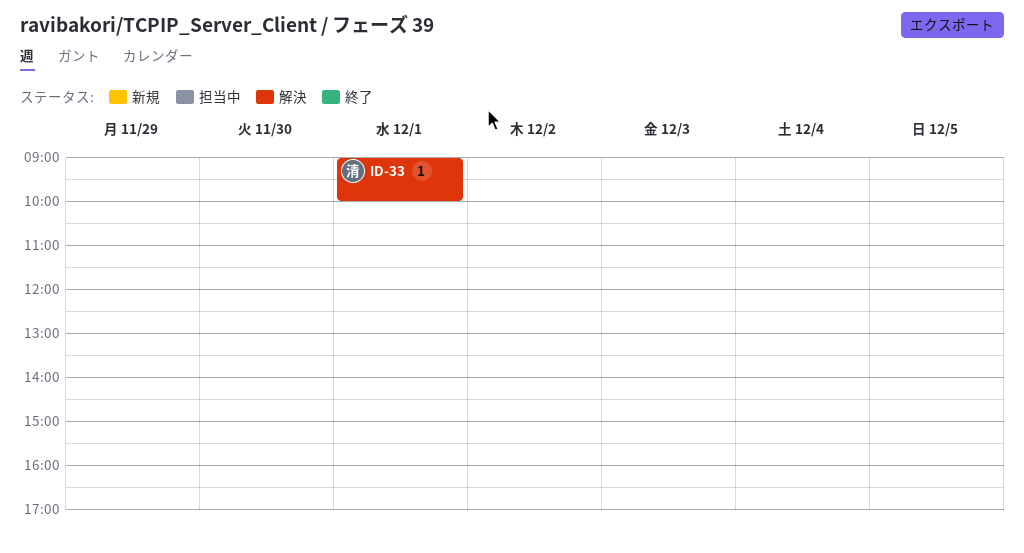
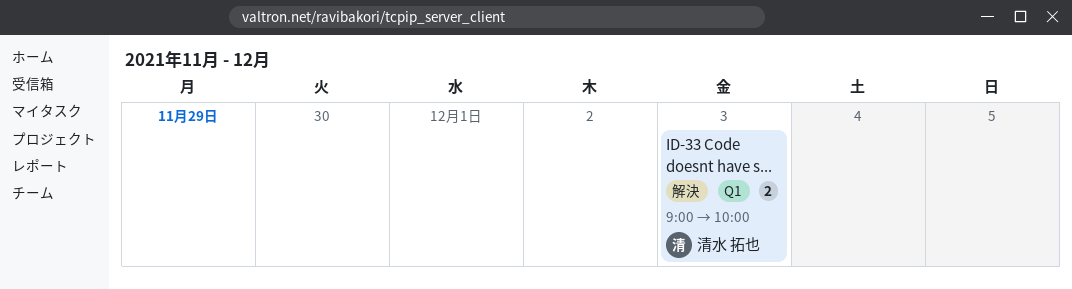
ID-33, estimate: 1 -> 2
ID-33, day: Dec 1 -> Dec 3

